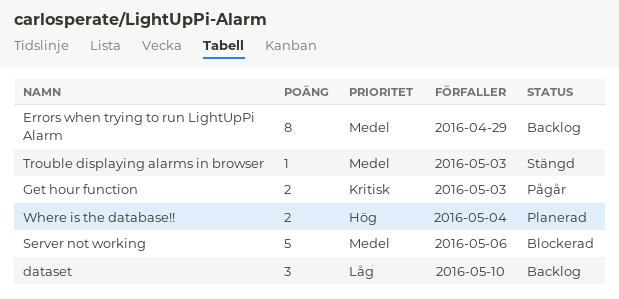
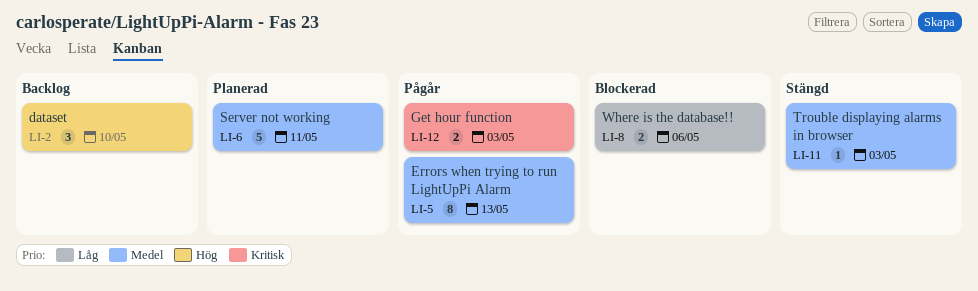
dataset, priority: Låg -> Hög
Errors when trying to run LightUpPi Alarm, status: Backlog -> Pågår
Errors when trying to run LightUpPi Alarm, due: Apr 29 -> May 13
Server not working, status: Blockerad -> Planerad
Server not working, due: May 6 -> May 11
Where is the database!!, status: Planerad -> Blockerad
Where is the database!!, priority: Hög -> Låg
Where is the database!!, due: May 4 -> May 6

